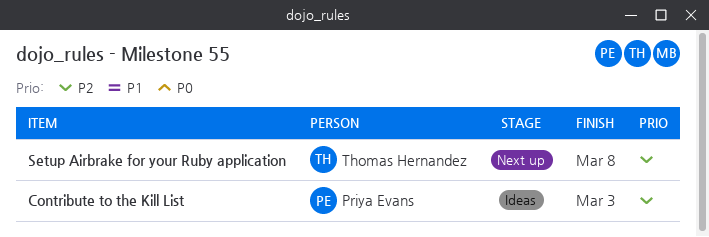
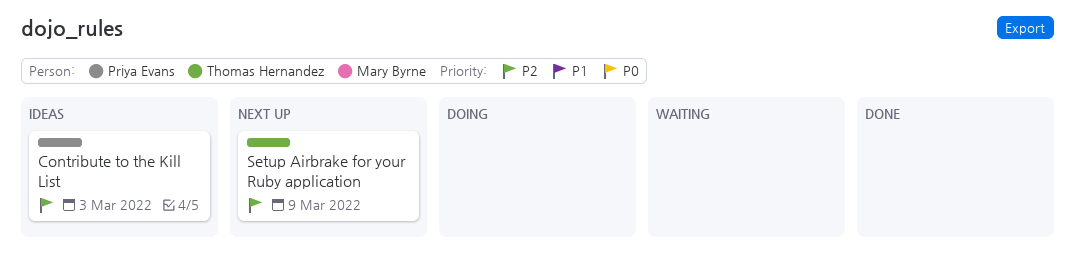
Setup Airbrake for your Ruby application, due: Mar 8 -> Mar 9

